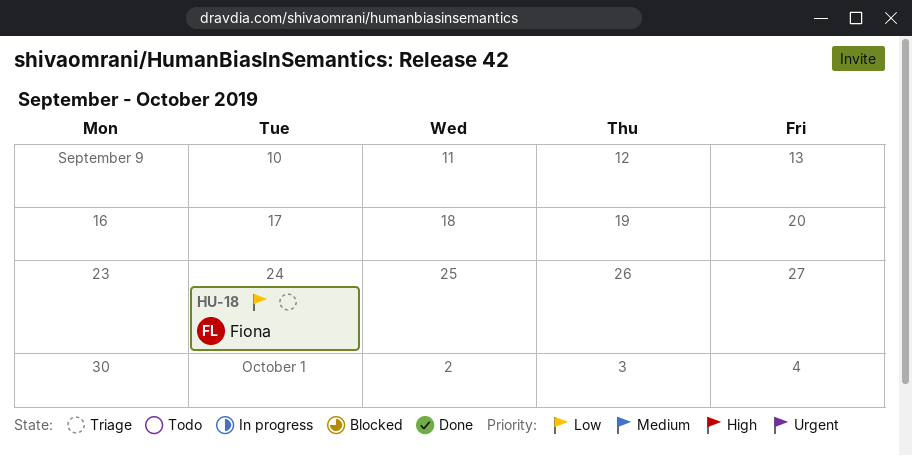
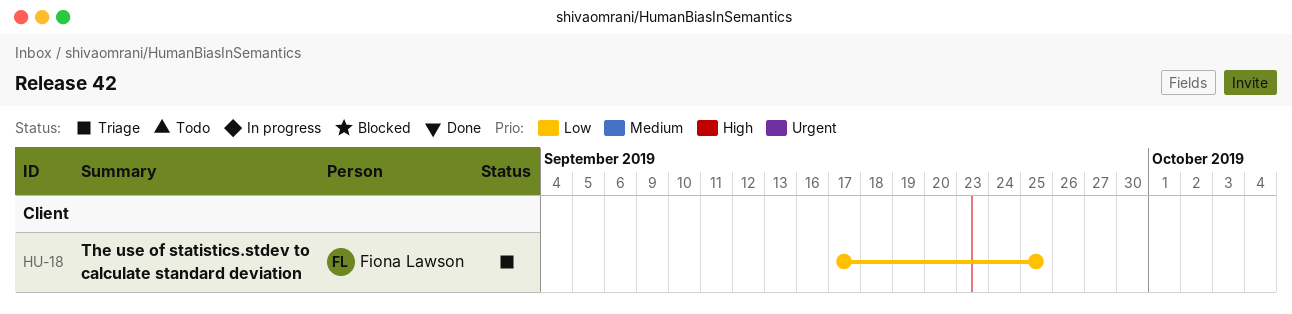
HU-18, due: Sep 24 -> Sep 25

